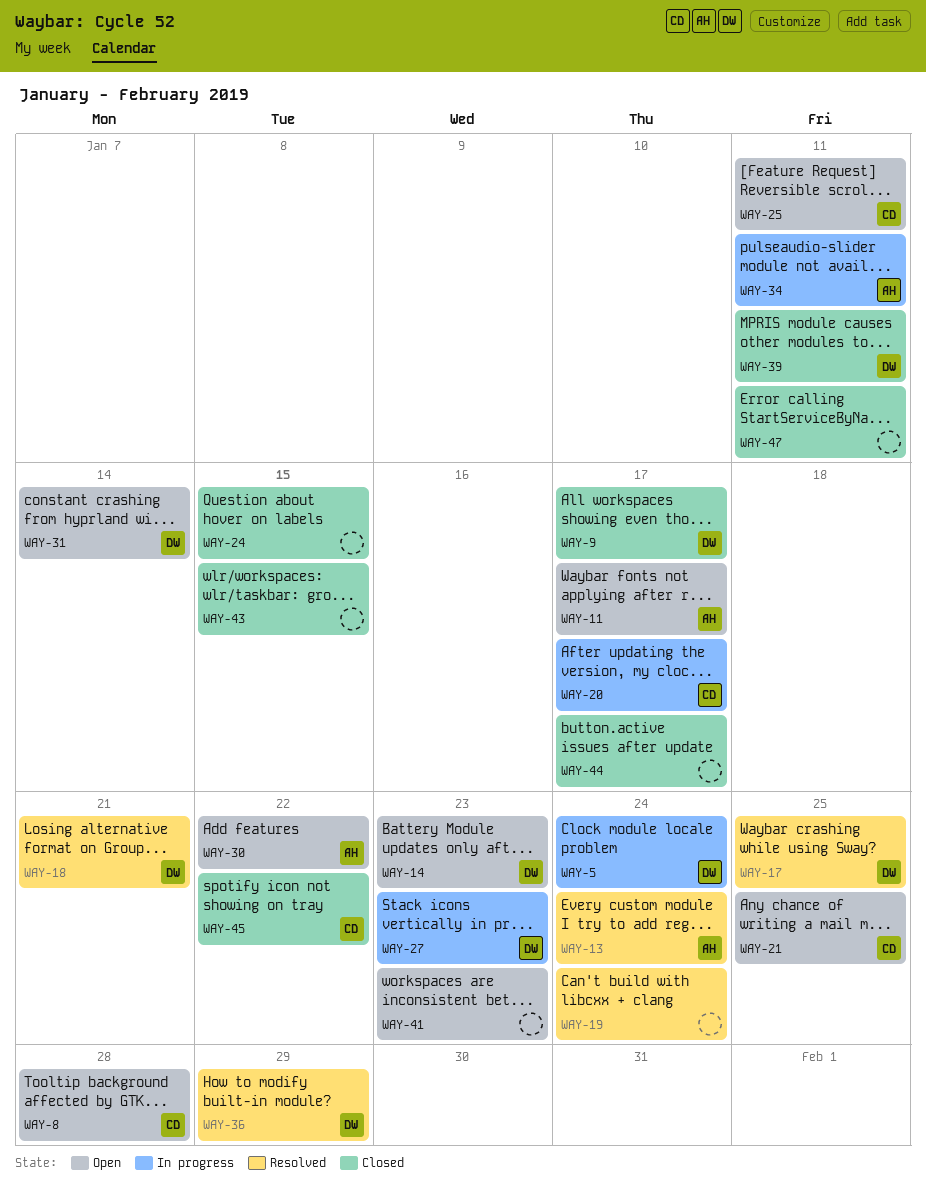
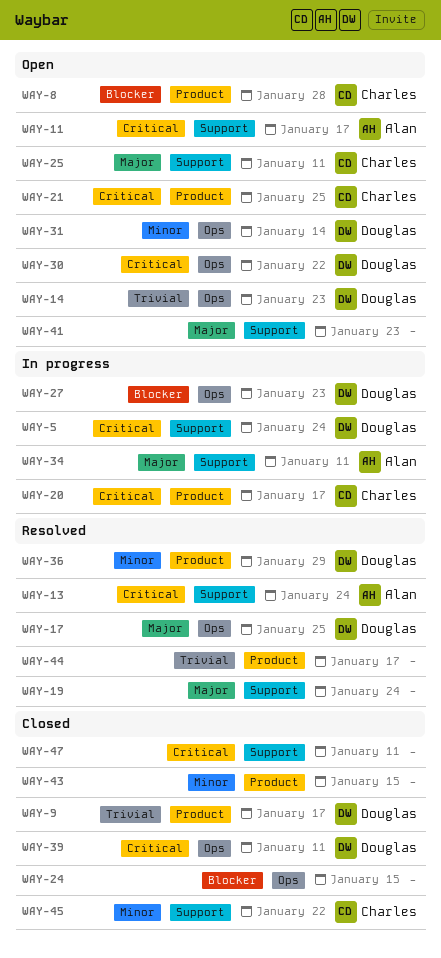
WAY-18: present -> none
WAY-30, owner: Alan -> Douglas
WAY-44, status: Closed -> Resolved

